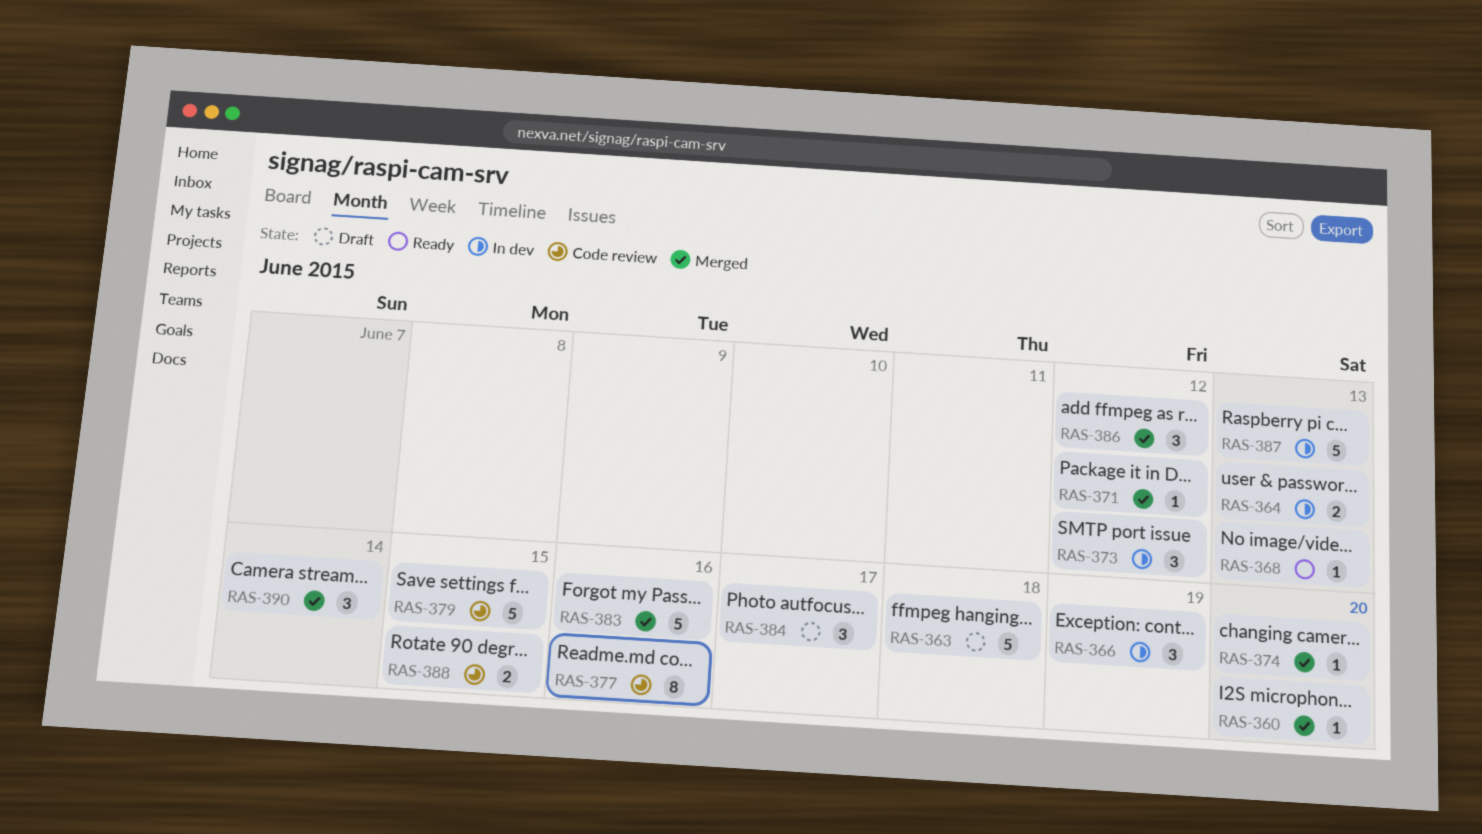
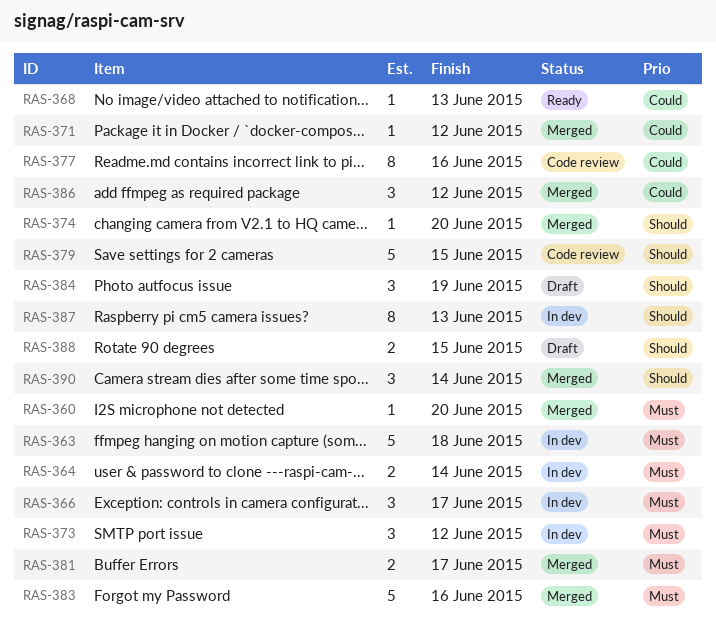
RAS-363, status: Draft -> In dev
RAS-364, due: Jun 13 -> Jun 14
RAS-366, due: Jun 19 -> Jun 17
RAS-381: none -> present
RAS-384, due: Jun 17 -> Jun 19
RAS-387, estimate: 5 -> 8
RAS-388, status: Code review -> Draft

